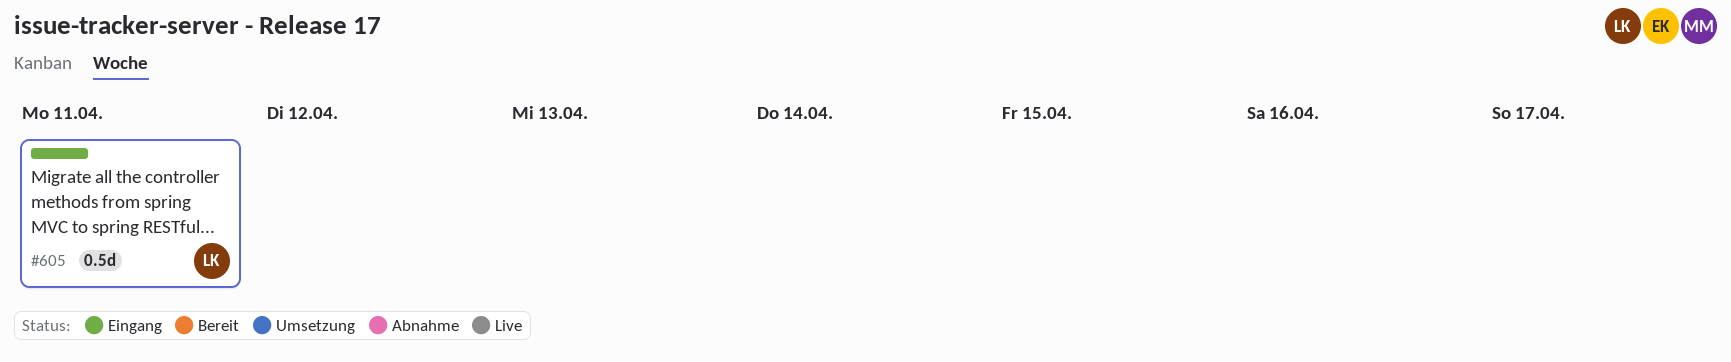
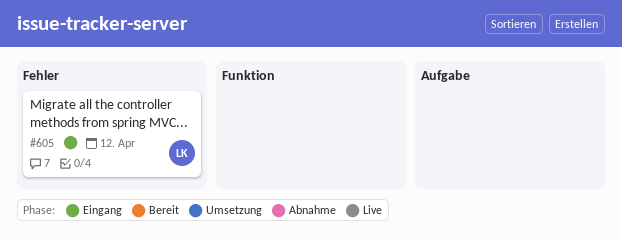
#605, due: Apr 11 -> Apr 12

